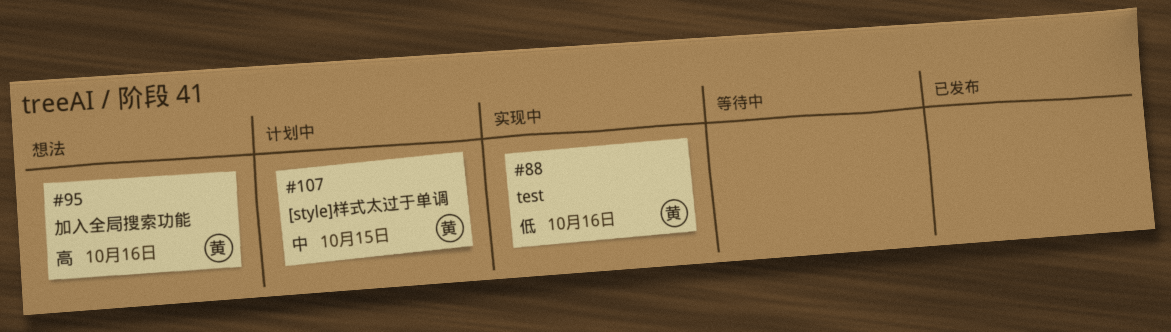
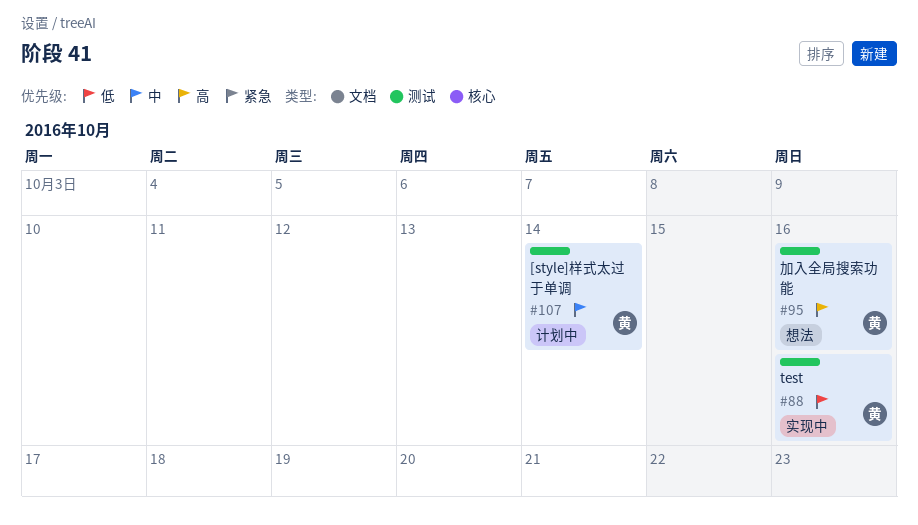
#107, due: Oct 15 -> Oct 14

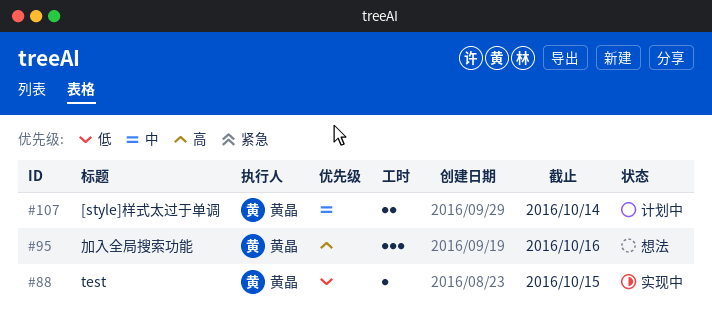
#88, due: Oct 16 -> Oct 15

